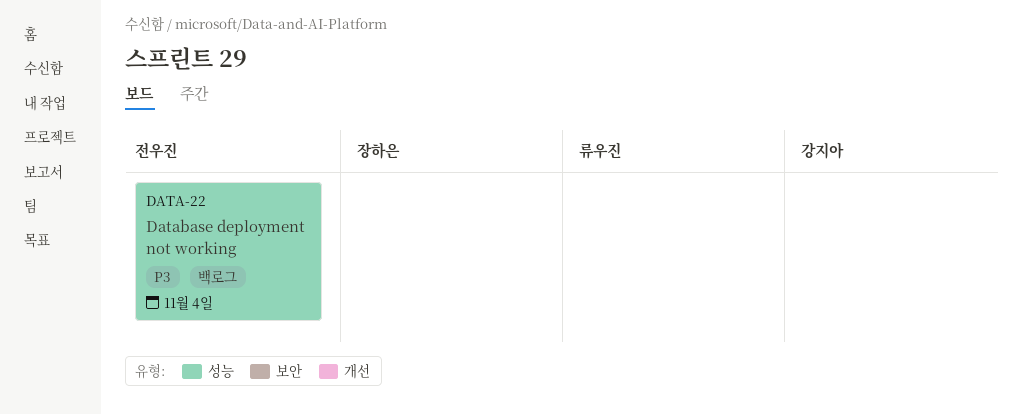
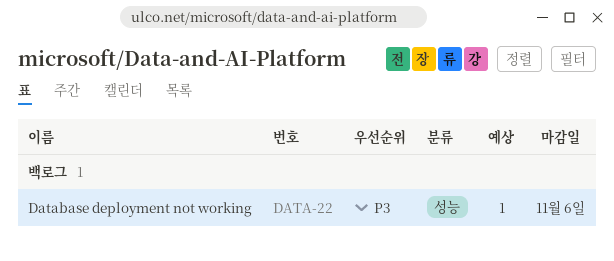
DATA-22, due: Nov 4 -> Nov 6

